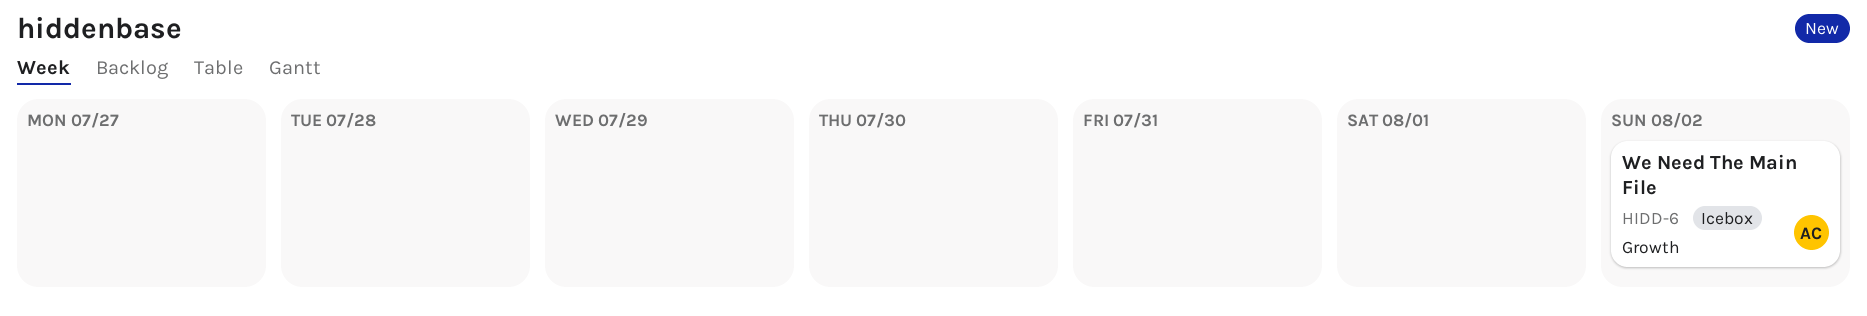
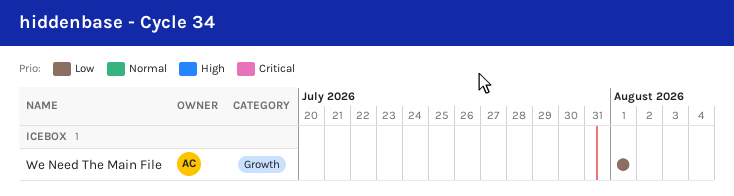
We Need The Main File, due: Aug 2 -> Aug 1

